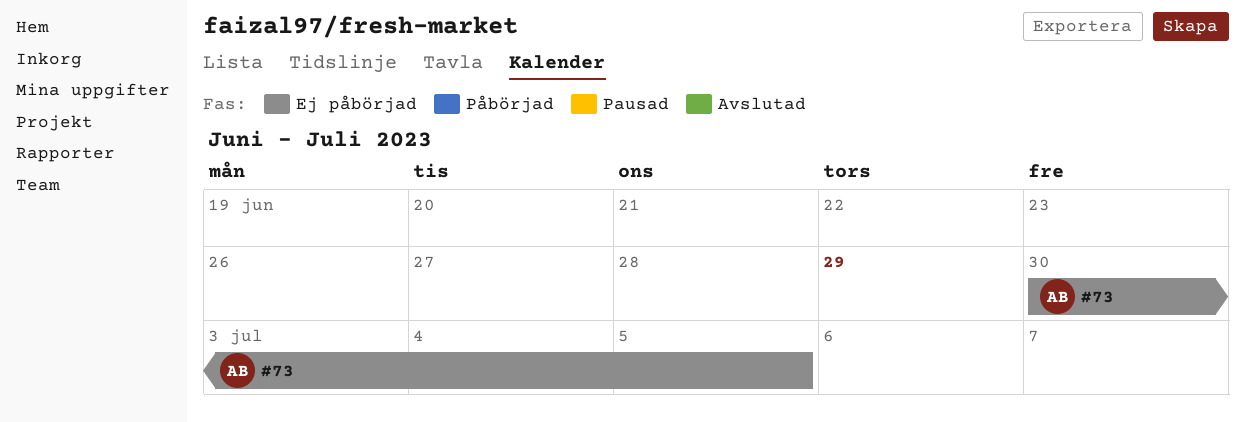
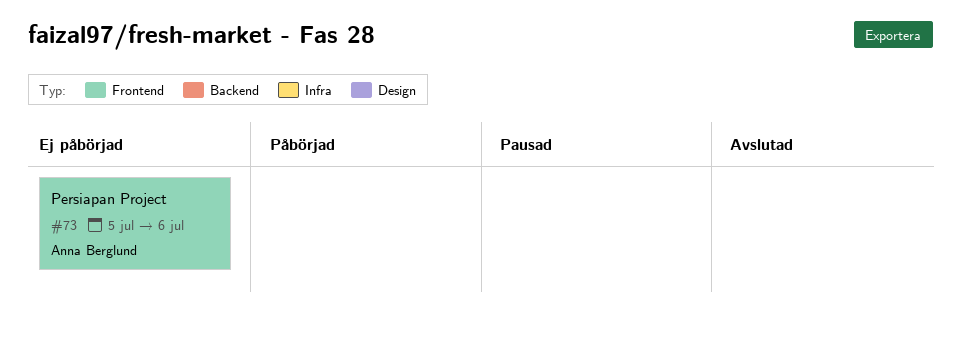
#73, start: Jun 30 -> Jul 5
#73, due: Jul 5 -> Jul 6

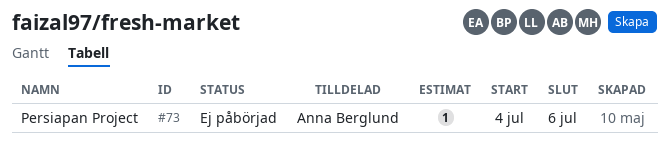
#73, start: Jul 5 -> Jul 4

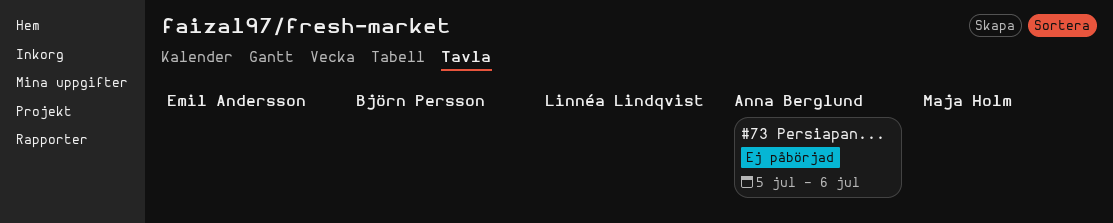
#73, start: Jul 4 -> Jul 5

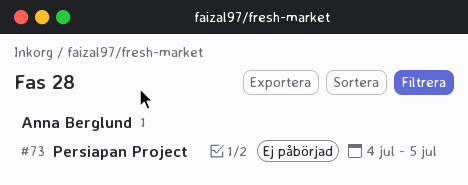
#73, start: Jul 5 -> Jul 4
#73, due: Jul 6 -> Jul 5

